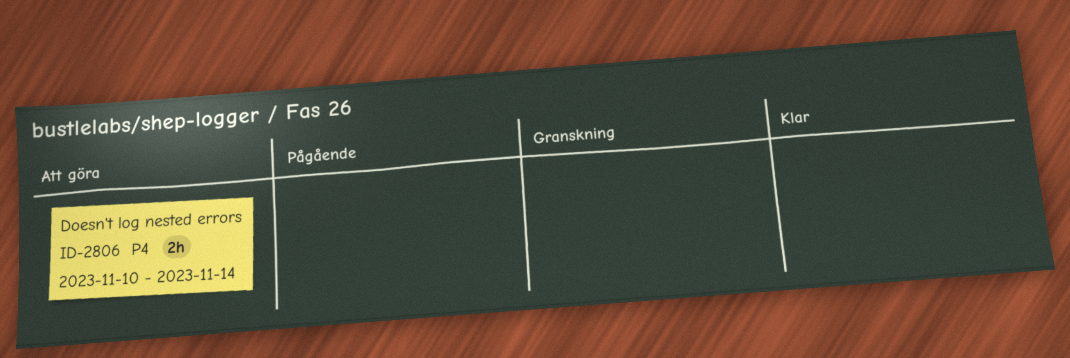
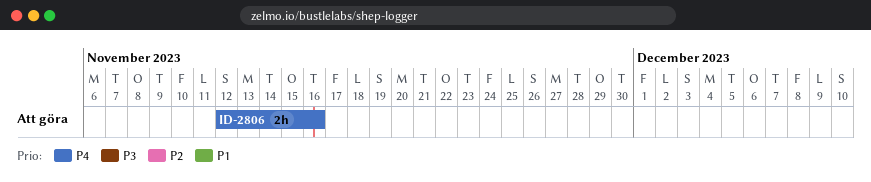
ID-2806, start: Nov 10 -> Nov 12
ID-2806, due: Nov 14 -> Nov 16

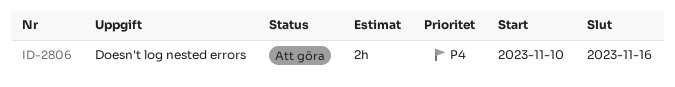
ID-2806, start: Nov 12 -> Nov 10

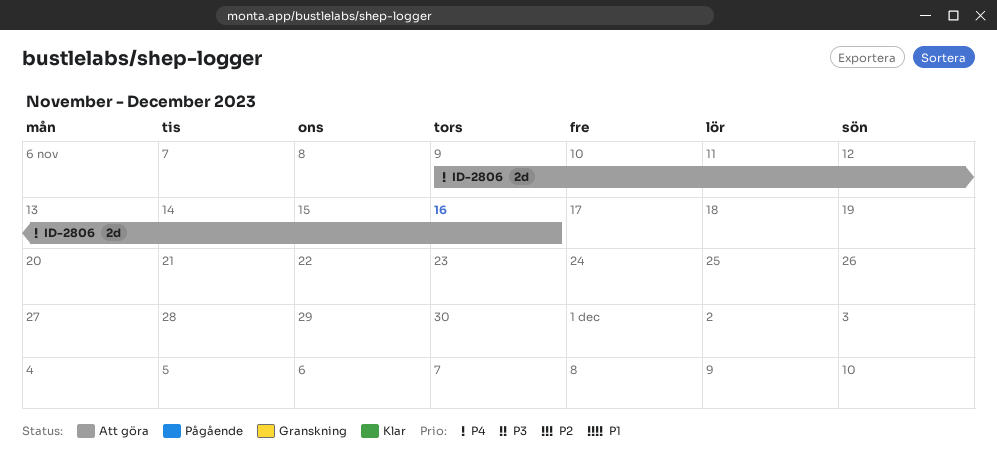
ID-2806, estimate: 2h -> 2d
ID-2806, start: Nov 10 -> Nov 9

